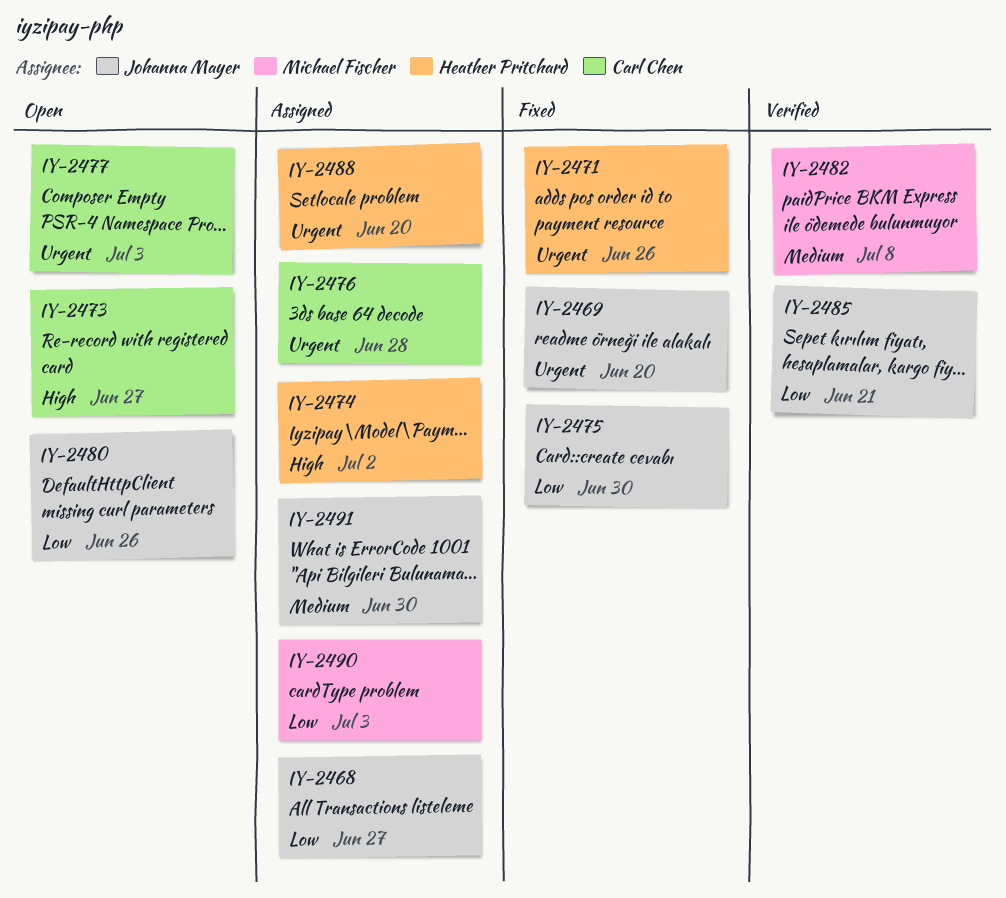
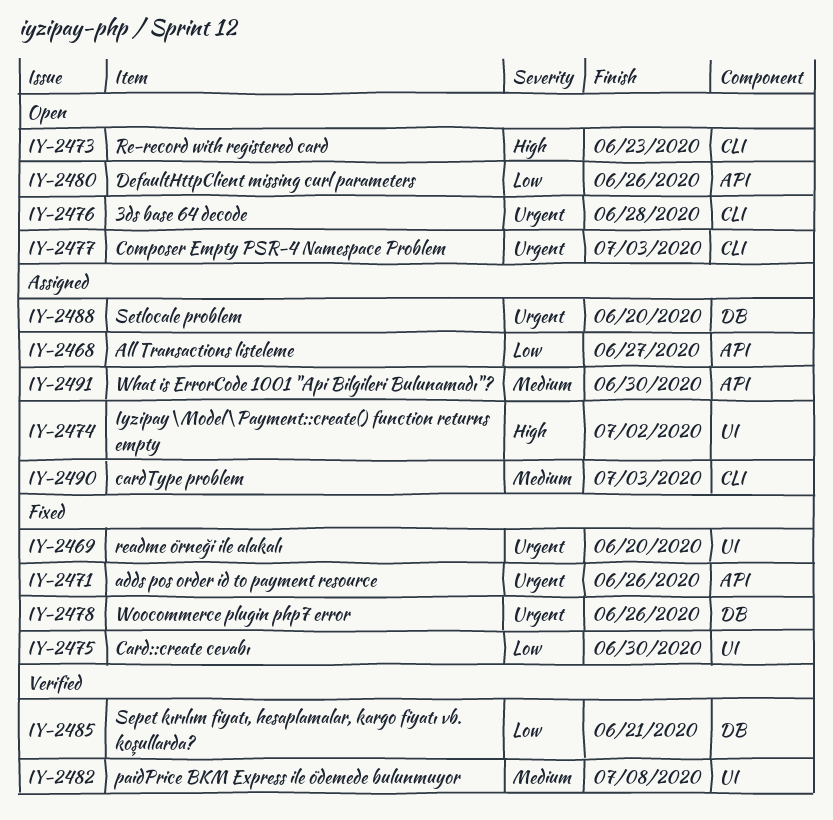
IY-2473, due: Jun 27 -> Jun 23
IY-2476, status: Assigned -> Open
IY-2478: none -> present
IY-2490, priority: Low -> Medium

